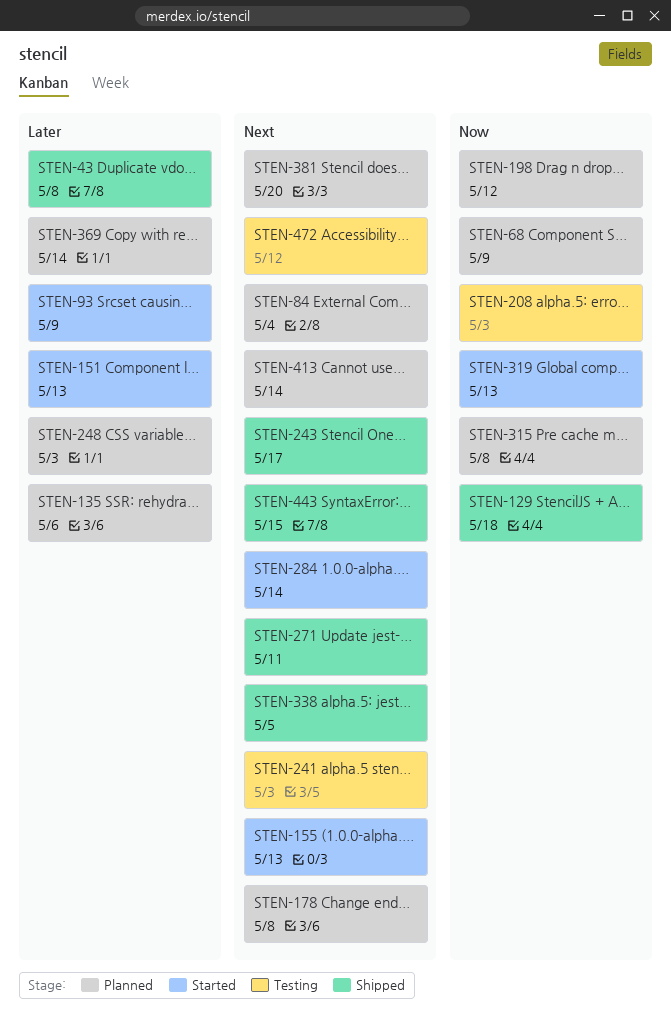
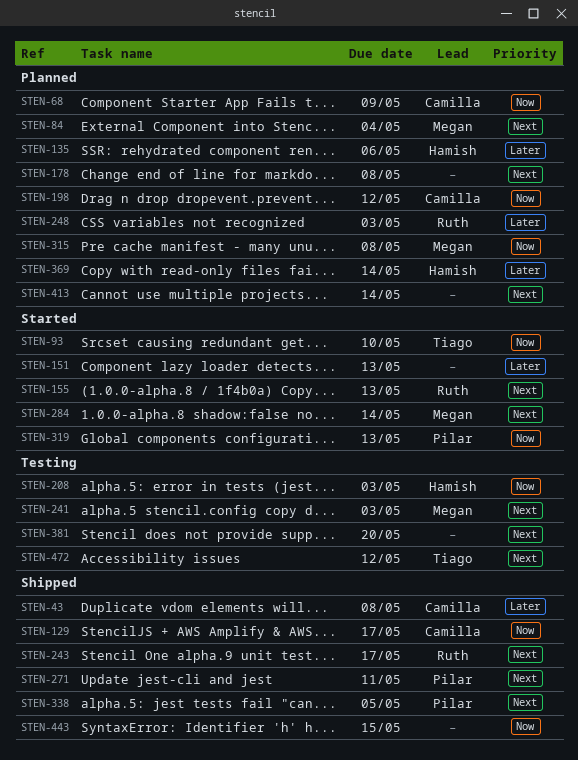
STEN-93, priority: Later -> Now
STEN-93, due: May 9 -> May 10
STEN-129, due: May 18 -> May 17
STEN-381, status: Planned -> Testing
STEN-443, priority: Next -> Now

